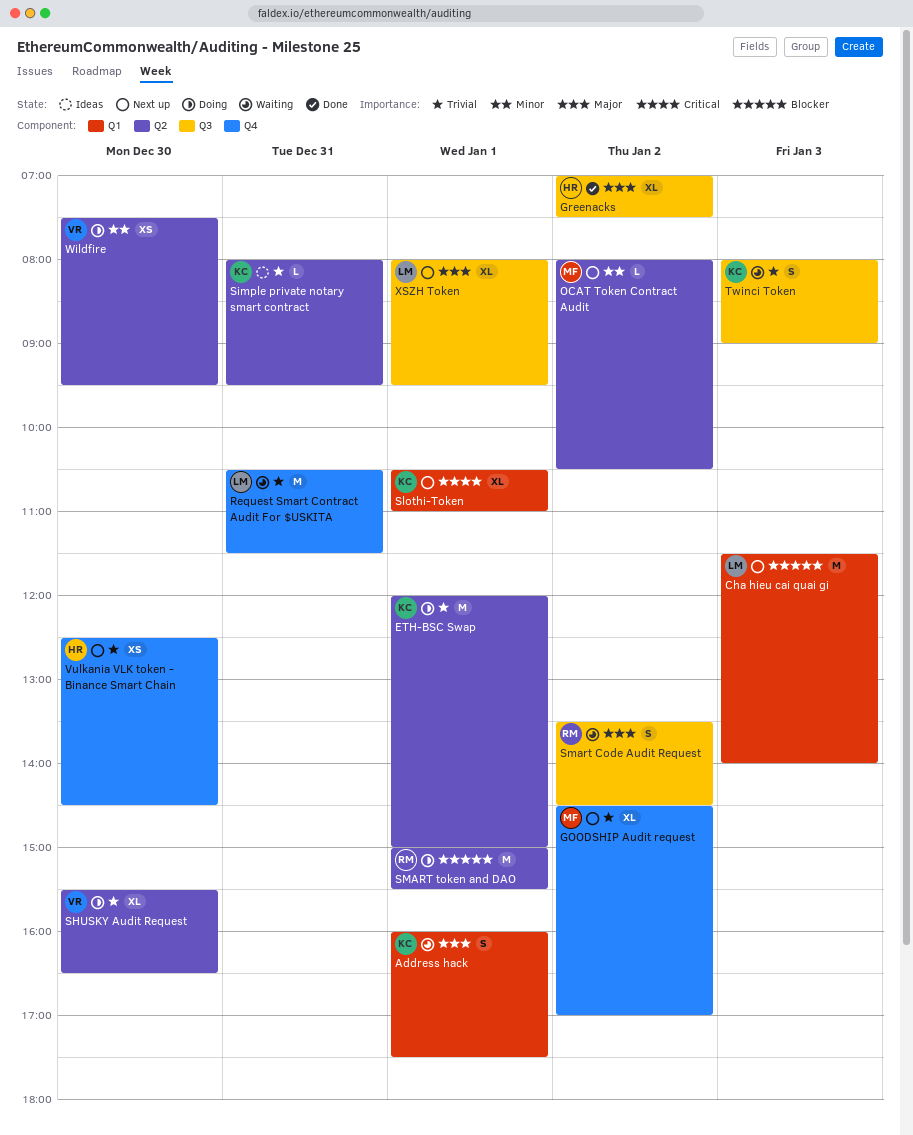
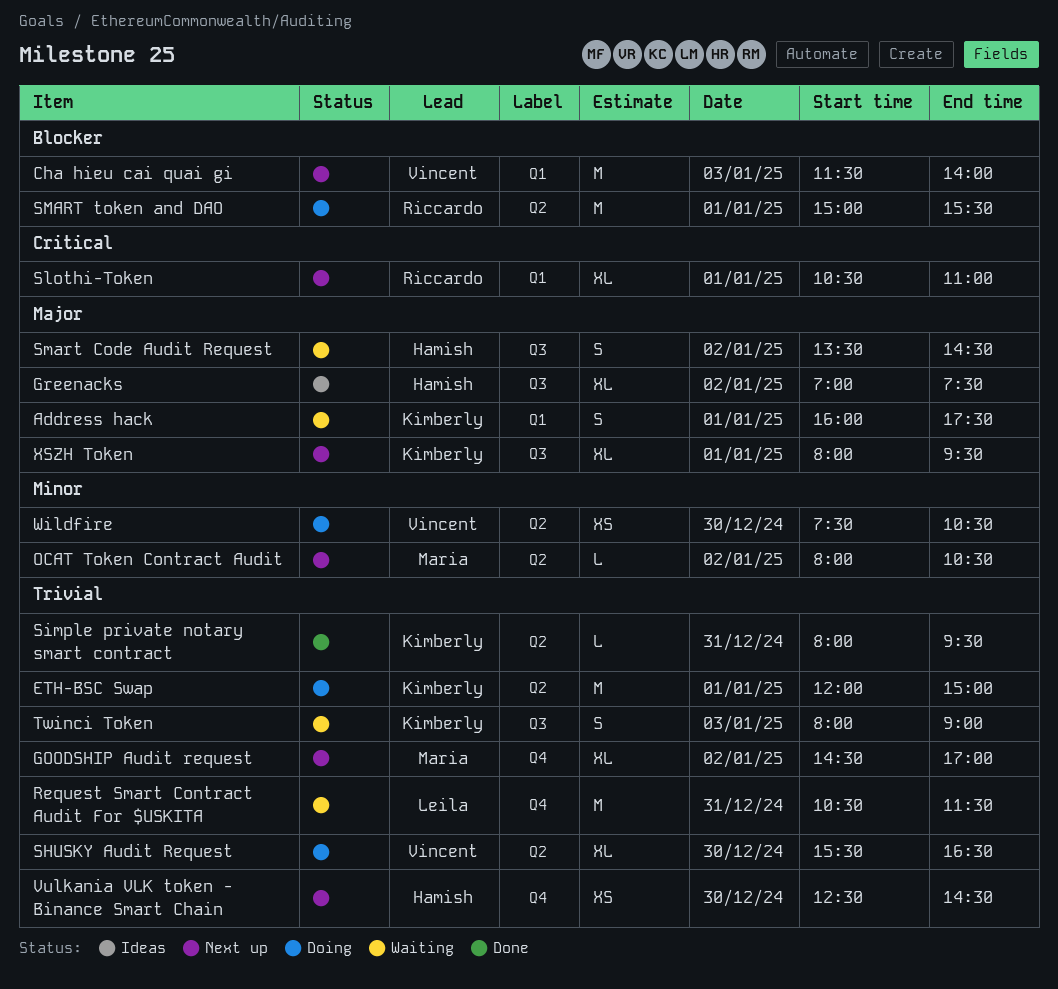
Cha hieu cai quai gi, owner: Leila -> Vincent
Greenacks, status: Done -> Ideas
Simple private notary smart contract, status: Ideas -> Done
Slothi-Token, owner: Kimberly -> Riccardo
Smart Code Audit Request, owner: Riccardo -> Hamish
Wildfire, ends: 09:30 -> 10:30
XSZH Token, owner: Leila -> Kimberly

